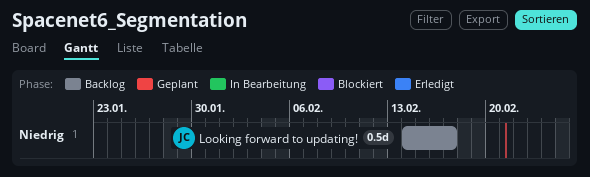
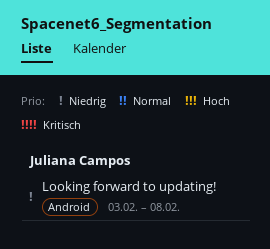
Looking forward to updating!, start: Feb 14 -> Feb 3
Looking forward to updating!, due: Feb 17 -> Feb 8

